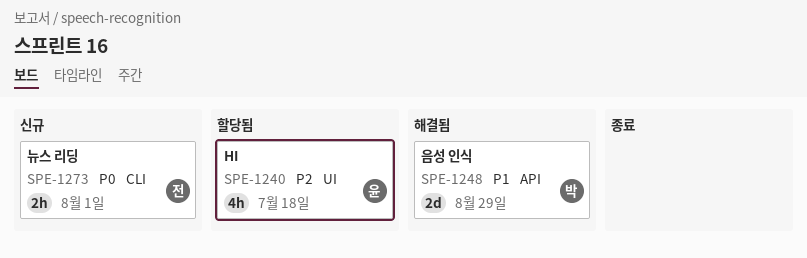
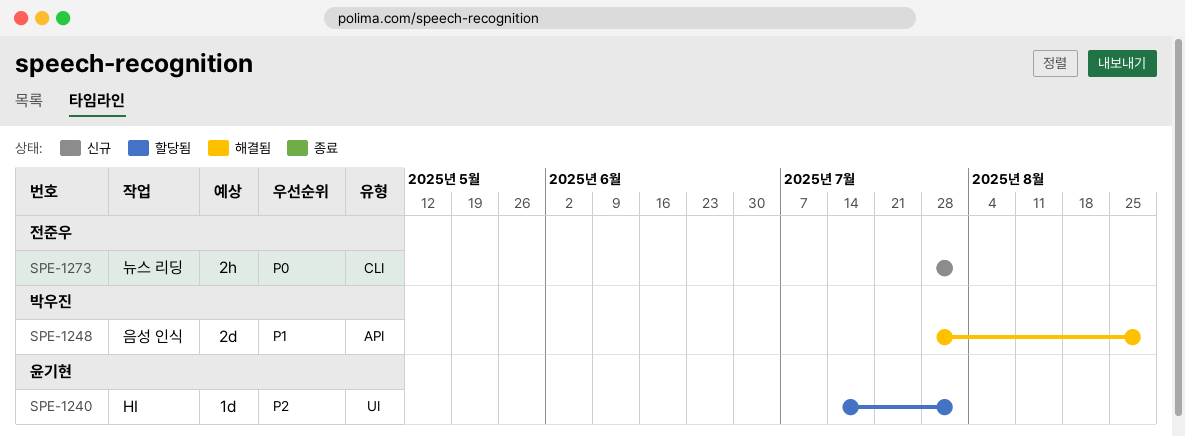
SPE-1240, estimate: 4h -> 1d
SPE-1240, due: Jul 18 -> Aug 1

